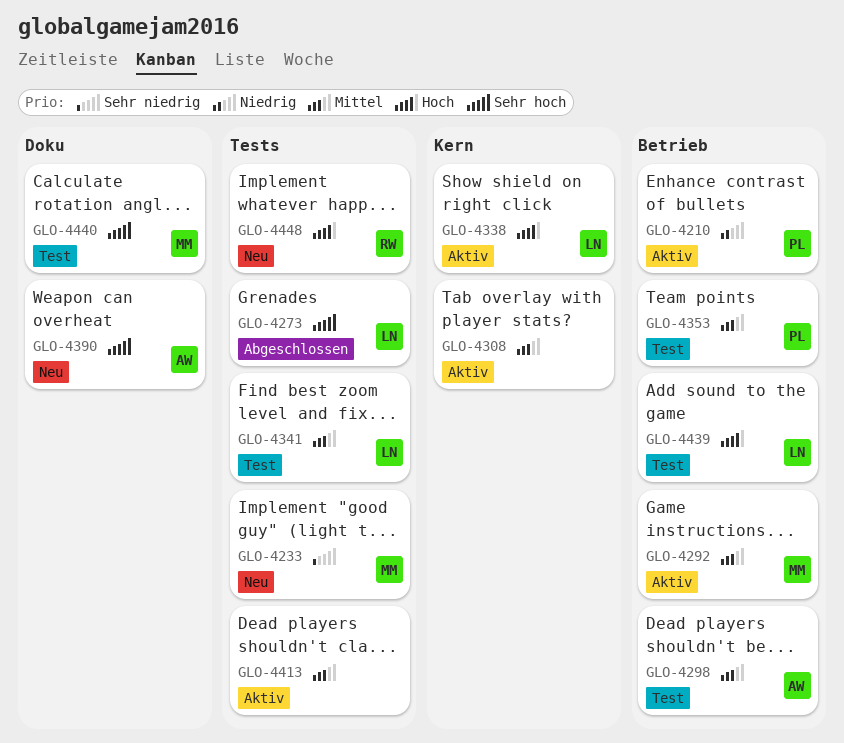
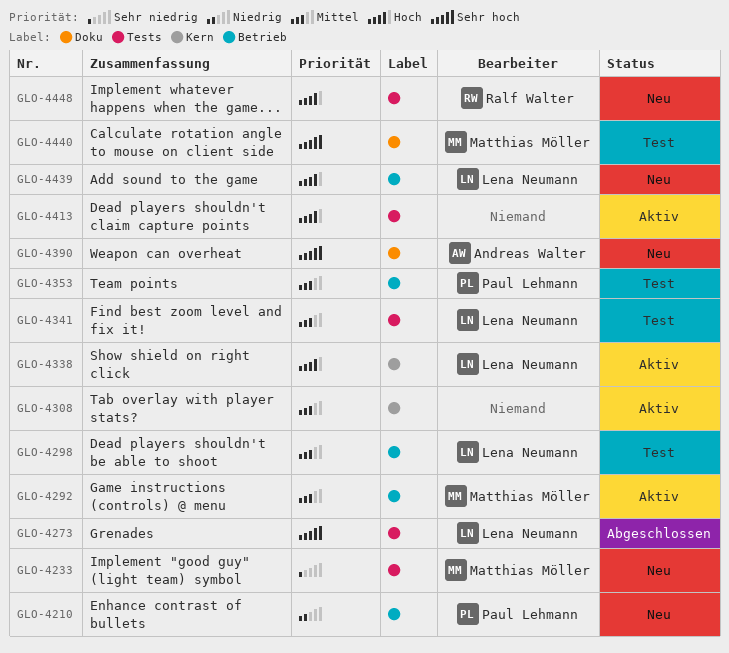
GLO-4210, status: Aktiv -> Neu
GLO-4298, owner: Andreas Walter -> Lena Neumann
GLO-4413, priority: Mittel -> Hoch
GLO-4439, status: Test -> Neu

